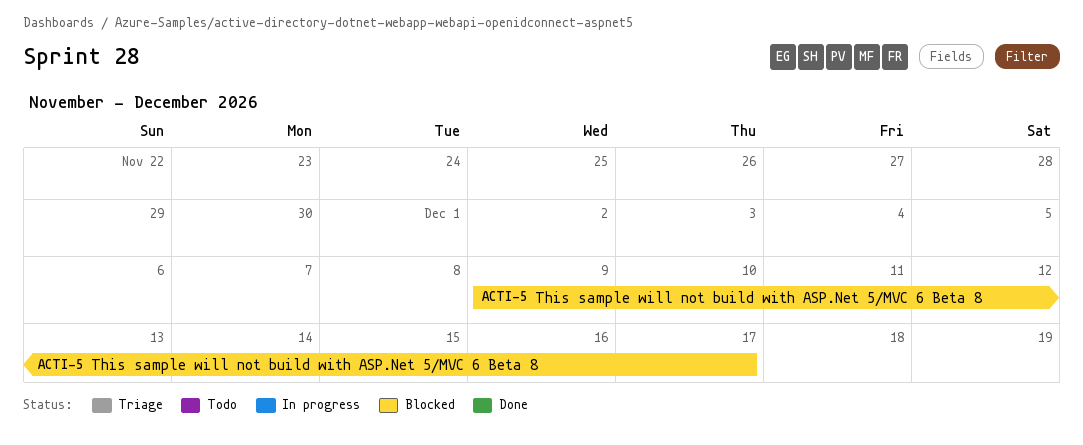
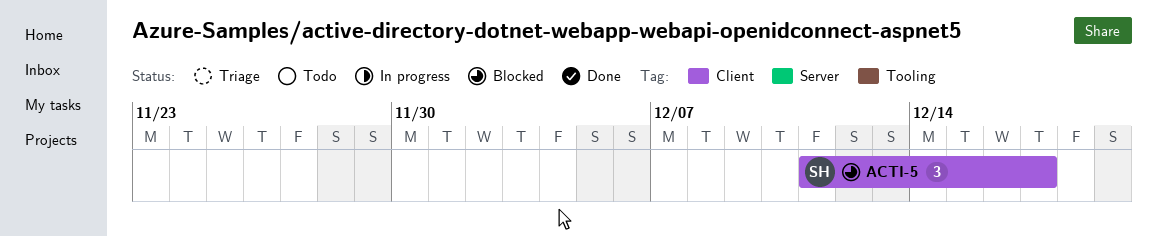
ACTI-5, start: Dec 9 -> Dec 11

